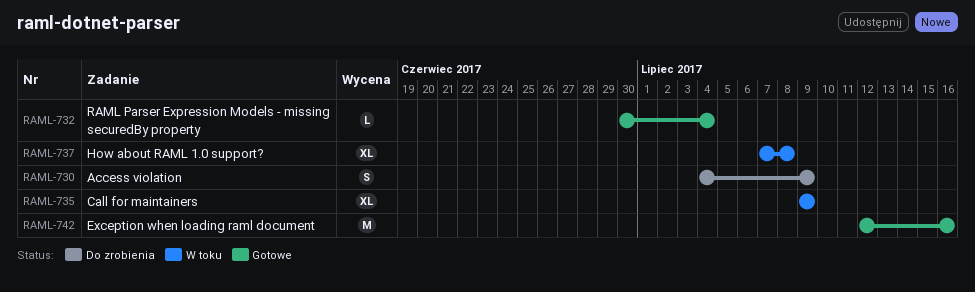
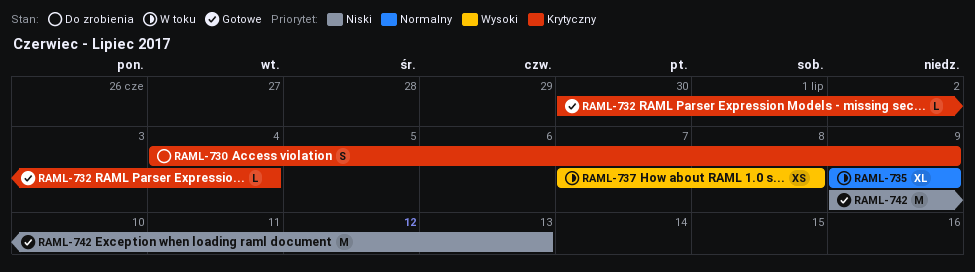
RAML-737, estimate: XL -> XS
RAML-742, start: Jul 12 -> Jul 9
RAML-742, due: Jul 16 -> Jul 13

